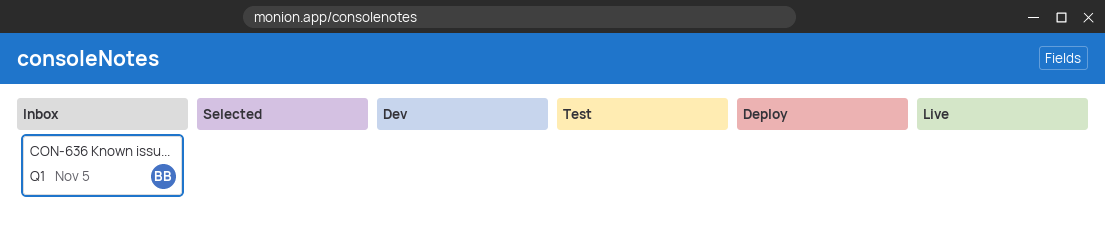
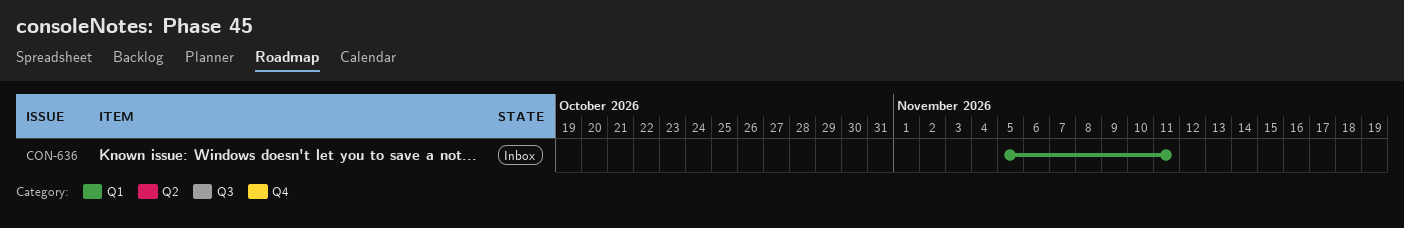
CON-636, due: Nov 5 -> Nov 11

